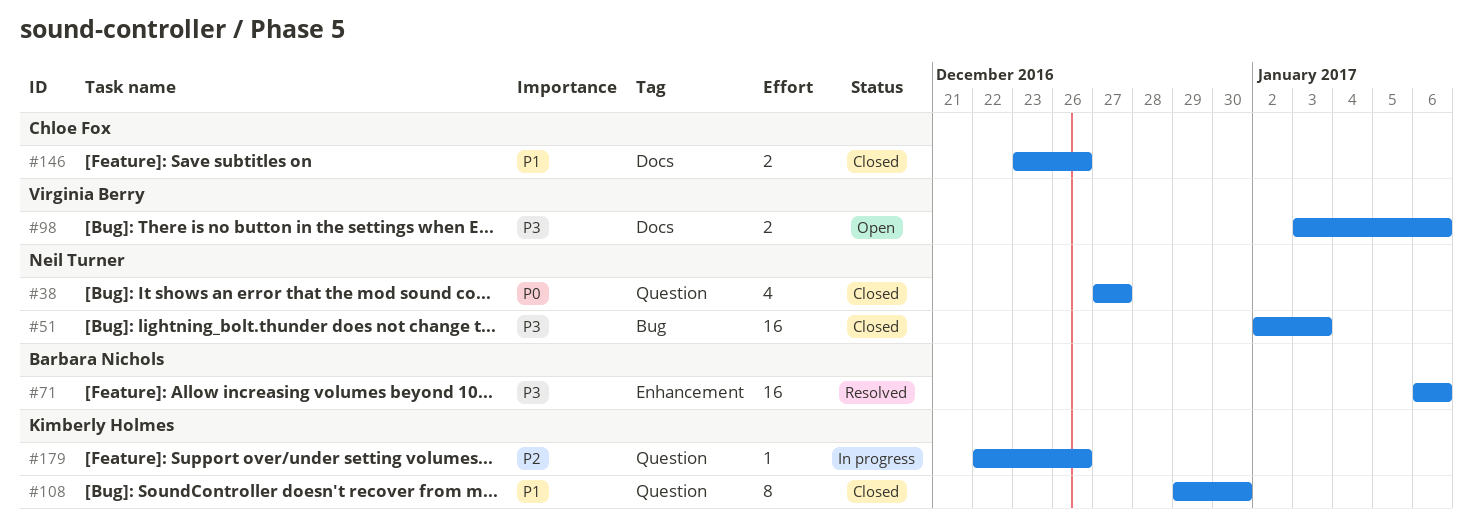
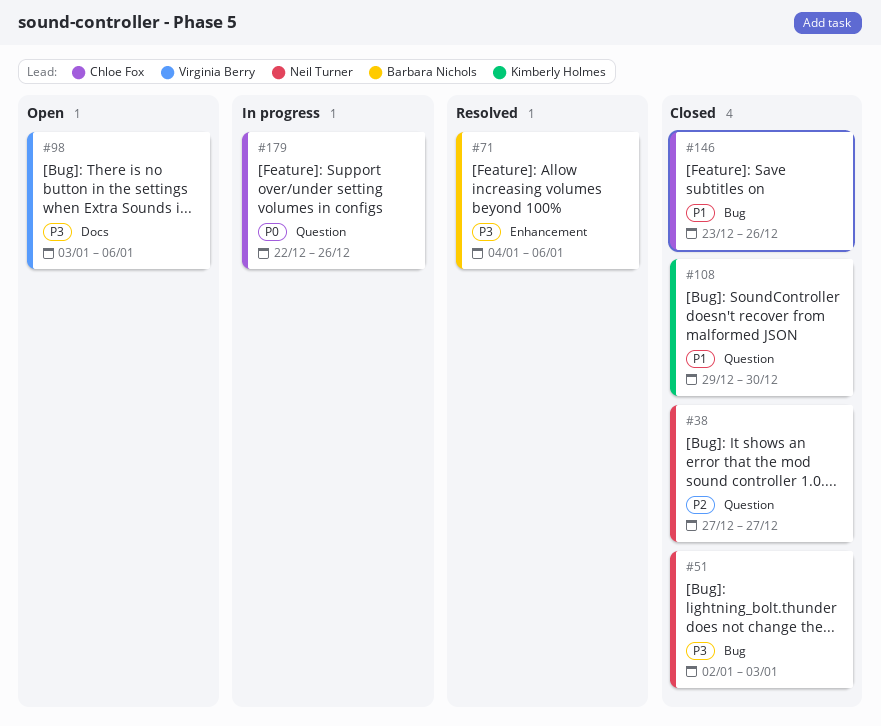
#38, priority: P0 -> P2
#71, start: Jan 6 -> Jan 4
#146, label: Docs -> Bug
#179, owner: Kimberly Holmes -> Chloe Fox
#179, priority: P2 -> P0

